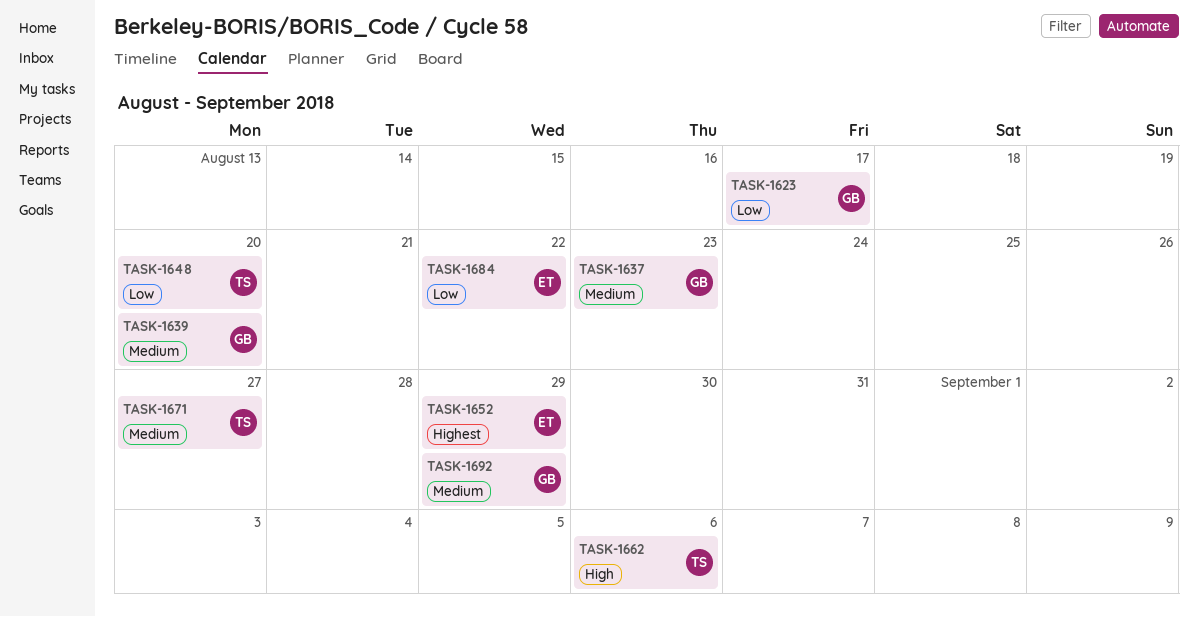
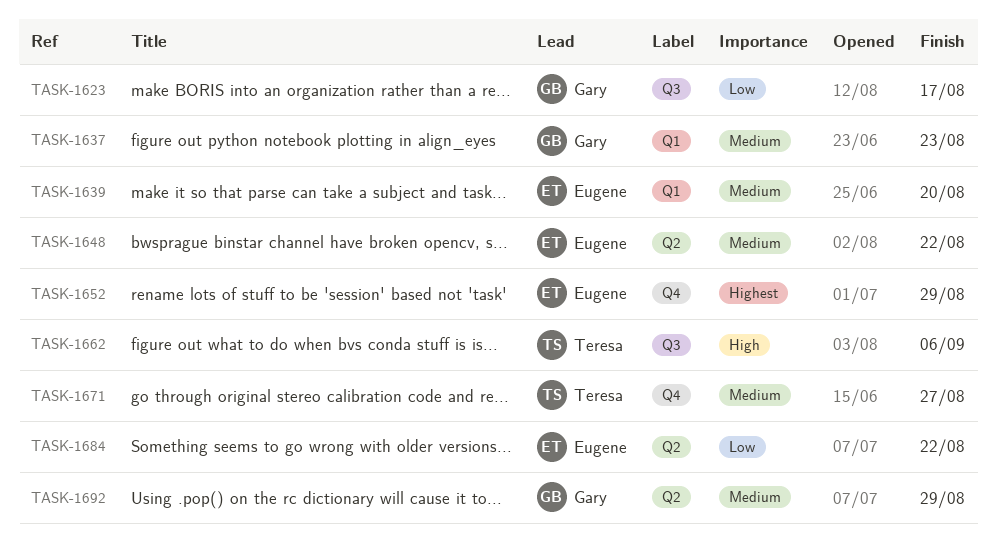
TASK-1639, owner: Gary -> Eugene
TASK-1648, owner: Teresa -> Eugene
TASK-1648, priority: Low -> Medium
TASK-1648, due: Aug 20 -> Aug 22

